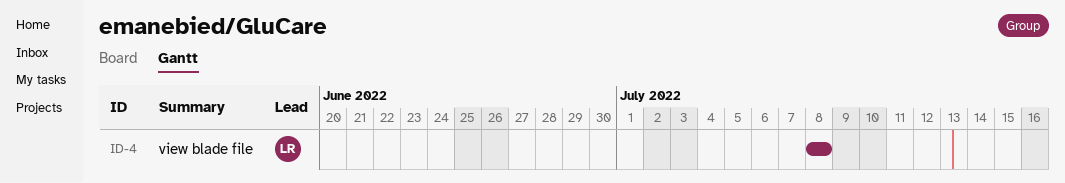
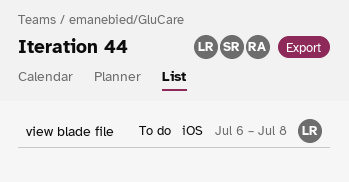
view blade file, start: Jul 8 -> Jul 6

